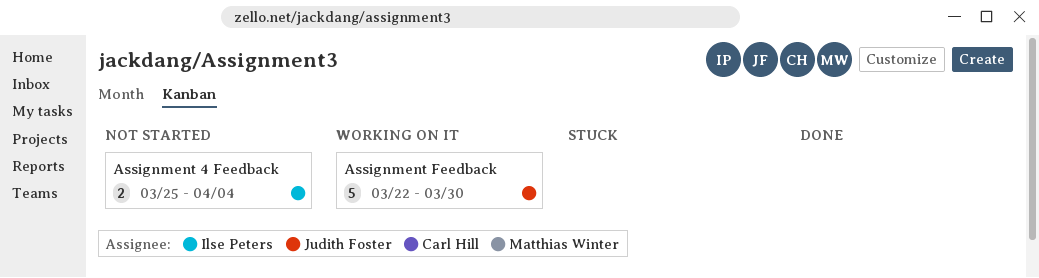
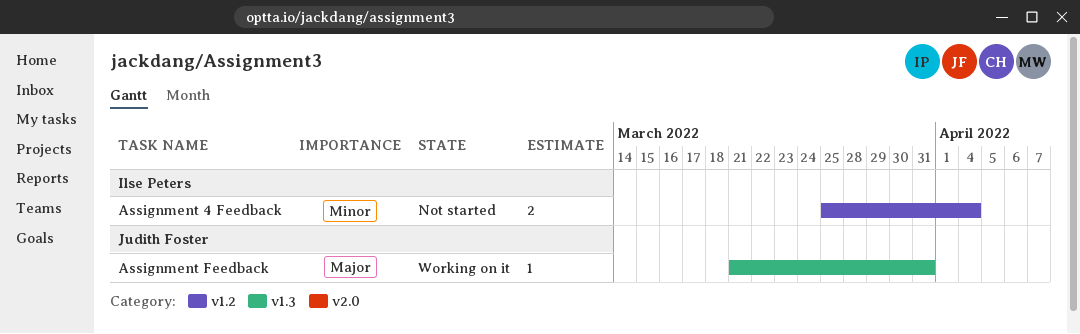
Assignment Feedback, estimate: 5 -> 1
Assignment Feedback, start: Mar 22 -> Mar 21
Assignment Feedback, due: Mar 30 -> Mar 31

